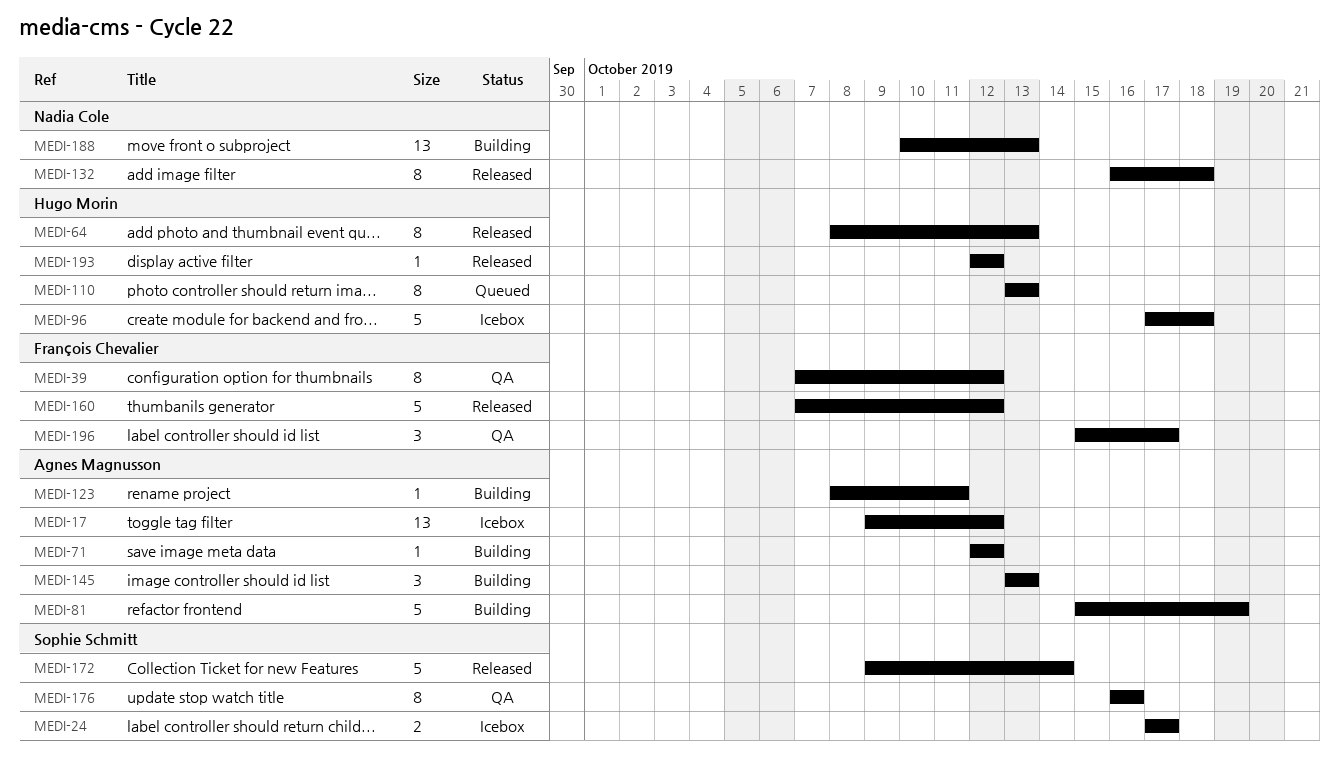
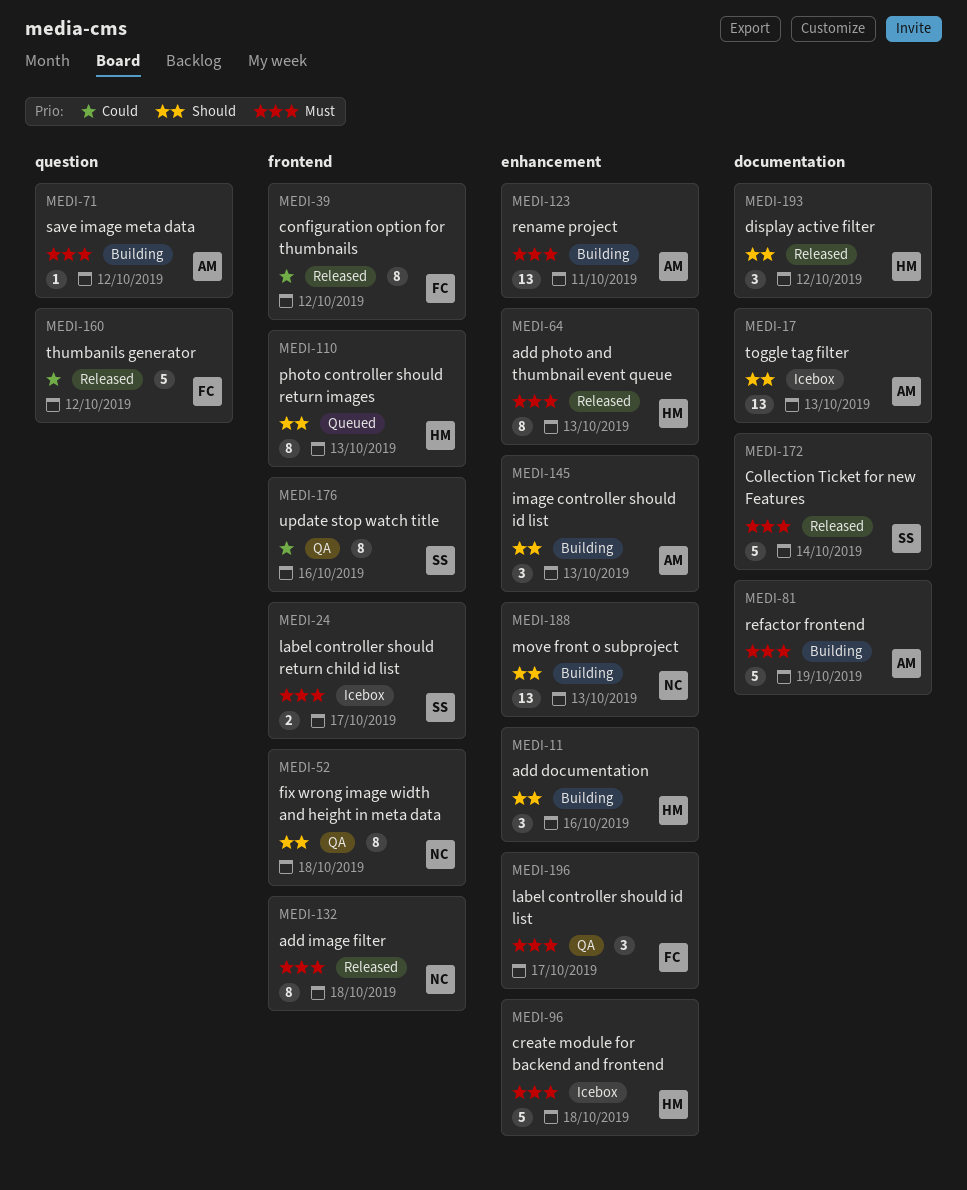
MEDI-11: none -> present
MEDI-17, due: Oct 12 -> Oct 13
MEDI-39, status: QA -> Released
MEDI-52: none -> present
MEDI-123, estimate: 1 -> 13
MEDI-193, estimate: 1 -> 3

